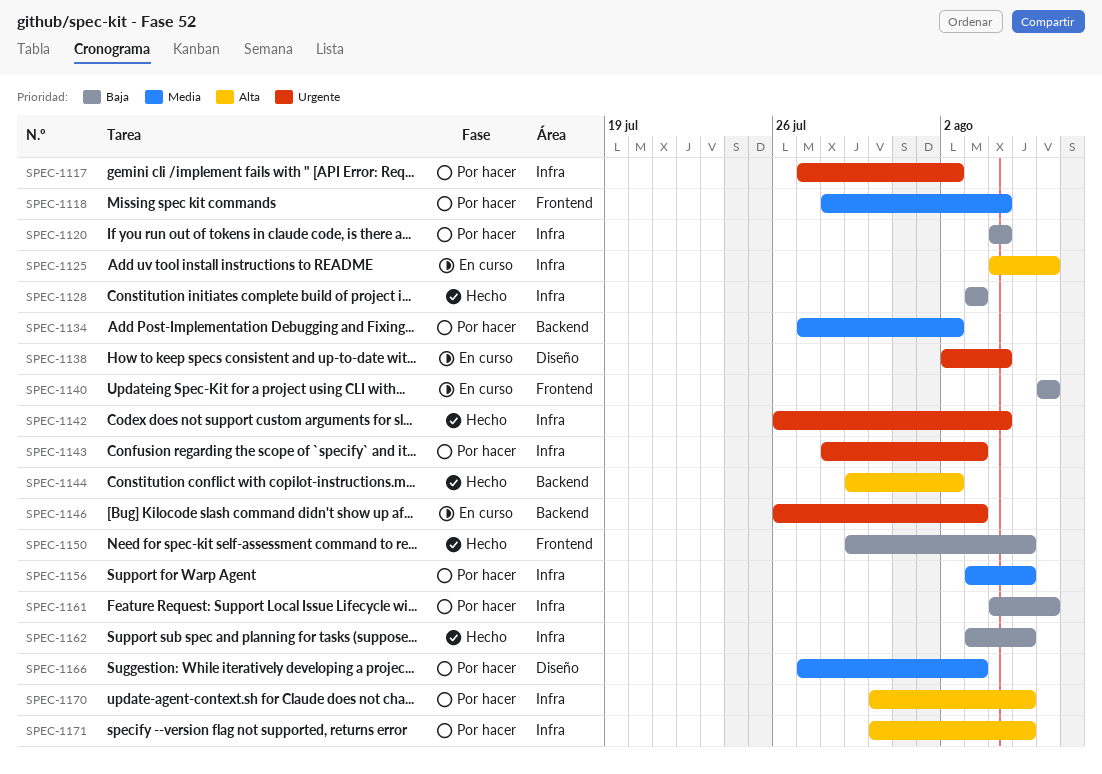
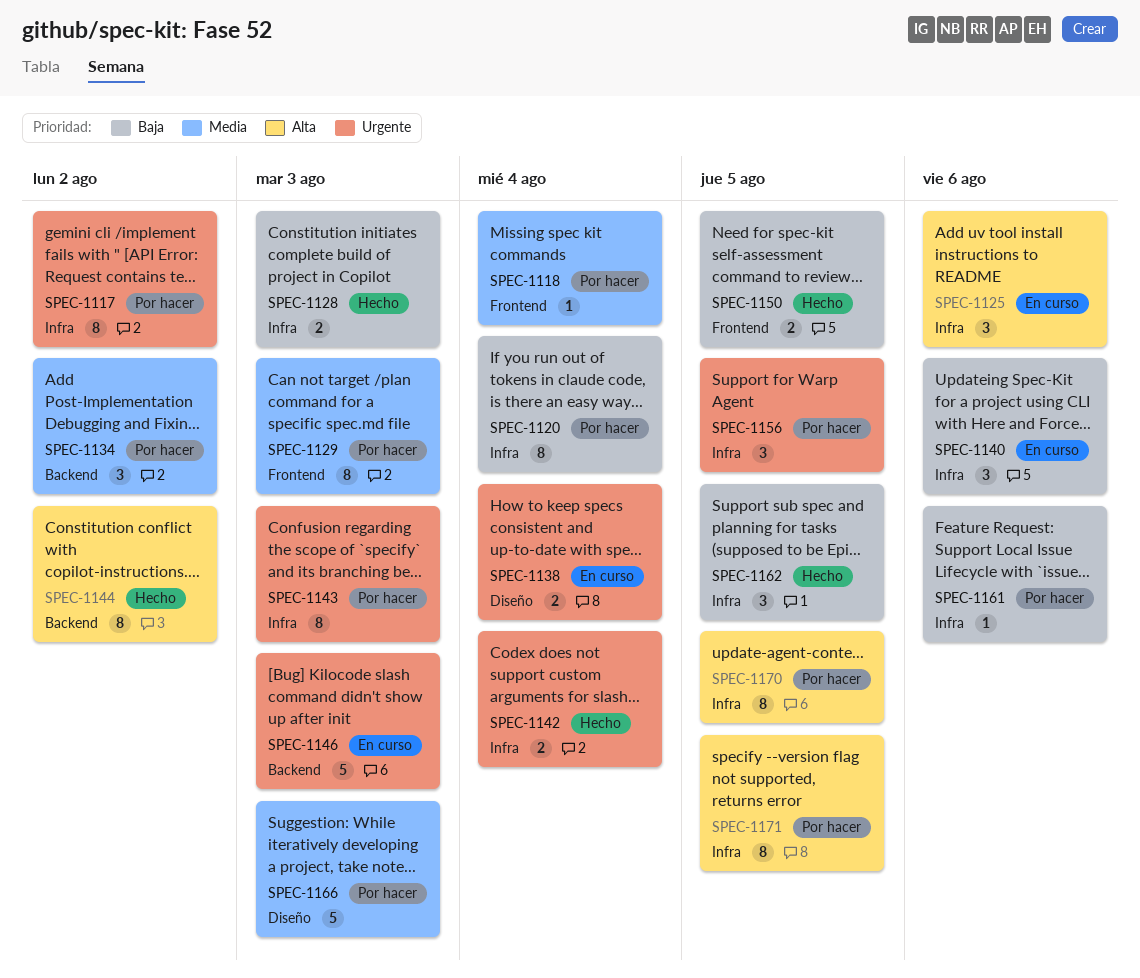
SPEC-1129: none -> present
SPEC-1140, label: Frontend -> Infra
SPEC-1156, priority: Media -> Urgente

